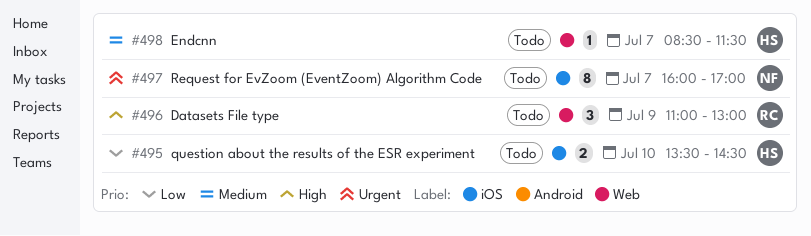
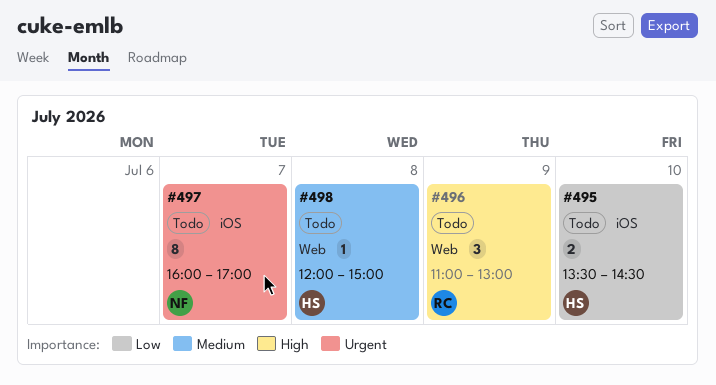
#498, day: Jul 7 -> Jul 8
#498, begins: 08:30 -> 12:00
#498, ends: 11:30 -> 15:00

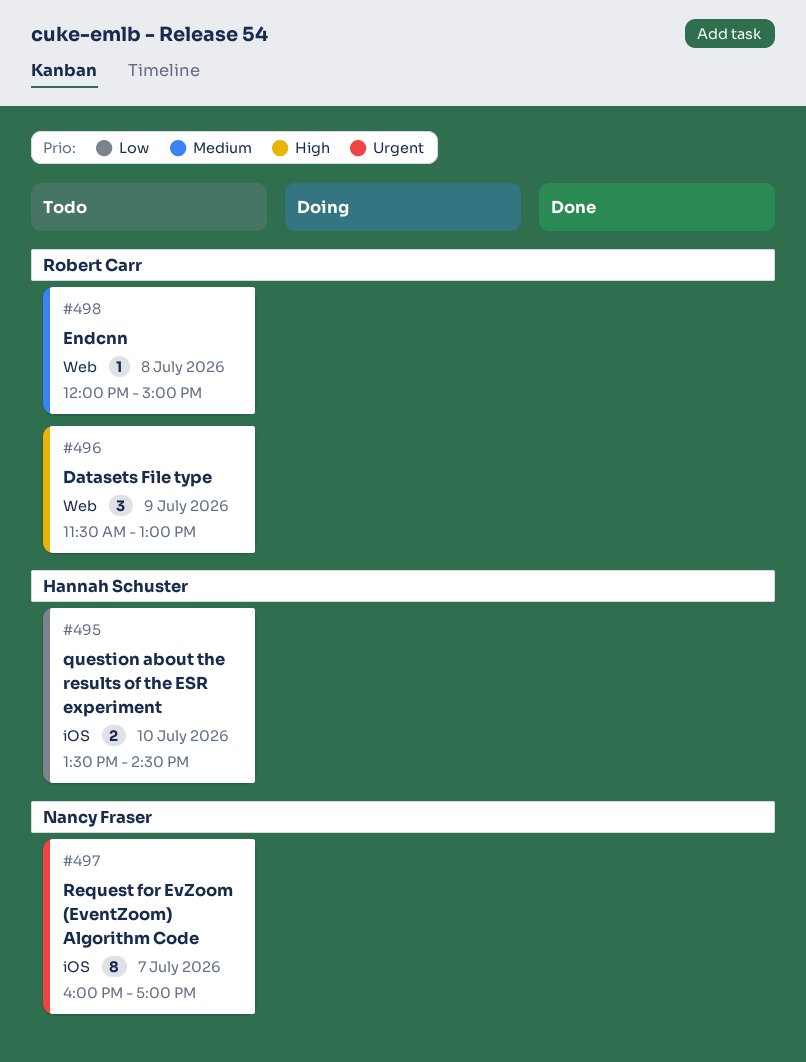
#496, begins: 11:00 -> 11:30
#498, owner: Hannah Schuster -> Robert Carr

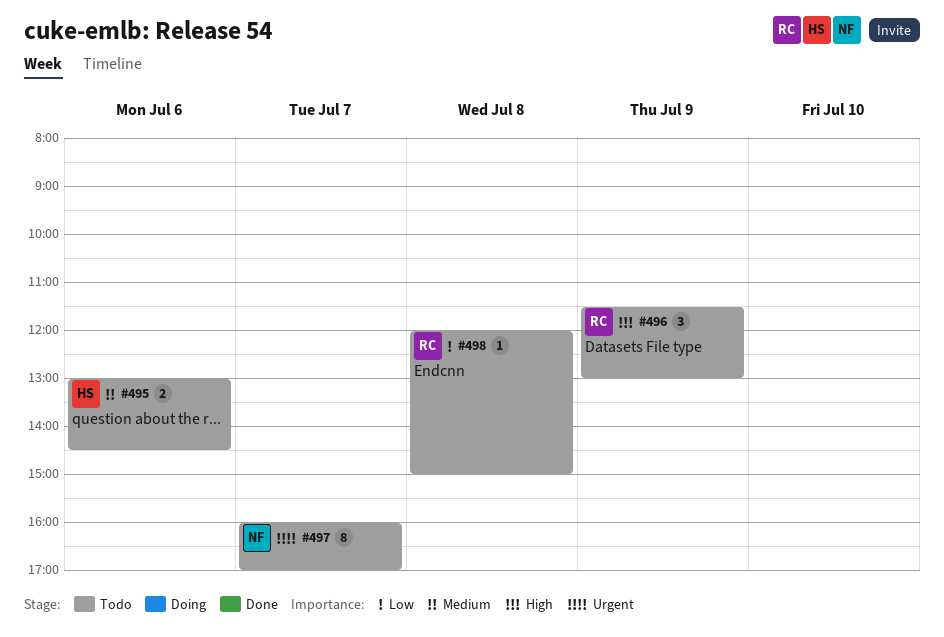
#495, priority: Low -> Medium
#495, day: Jul 10 -> Jul 6
#495, begins: 13:30 -> 13:00
#498, priority: Medium -> Low

